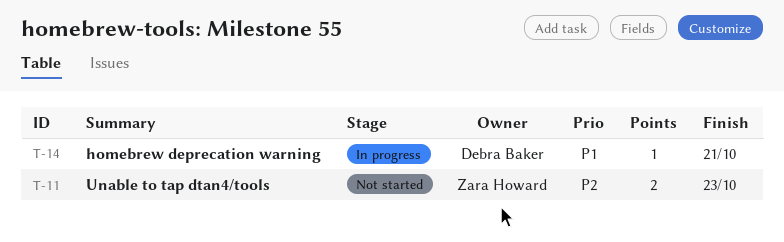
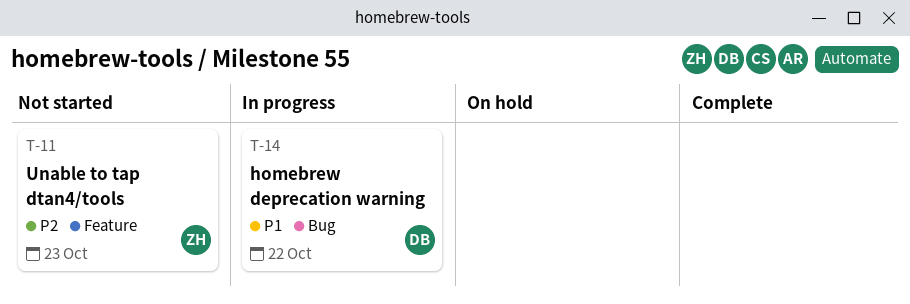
T-14, due: Oct 21 -> Oct 22

